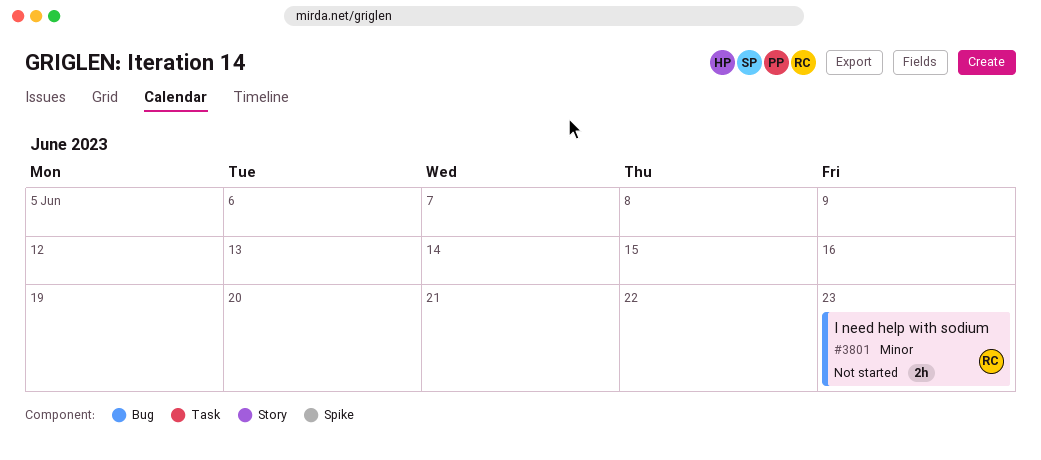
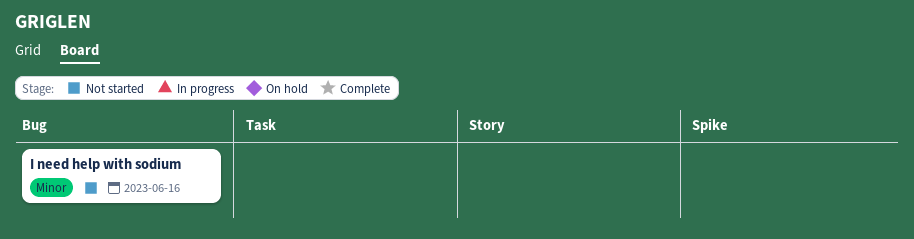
I need help with sodium, due: Jun 23 -> Jun 16

